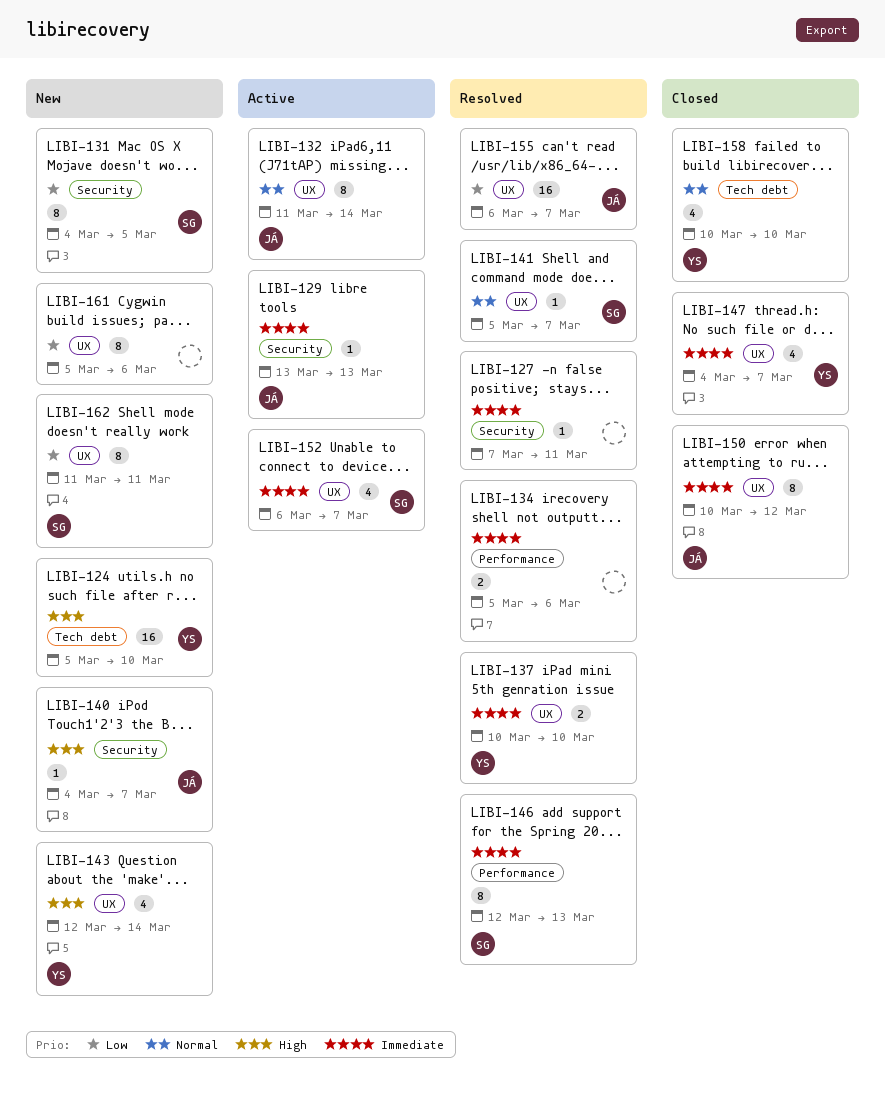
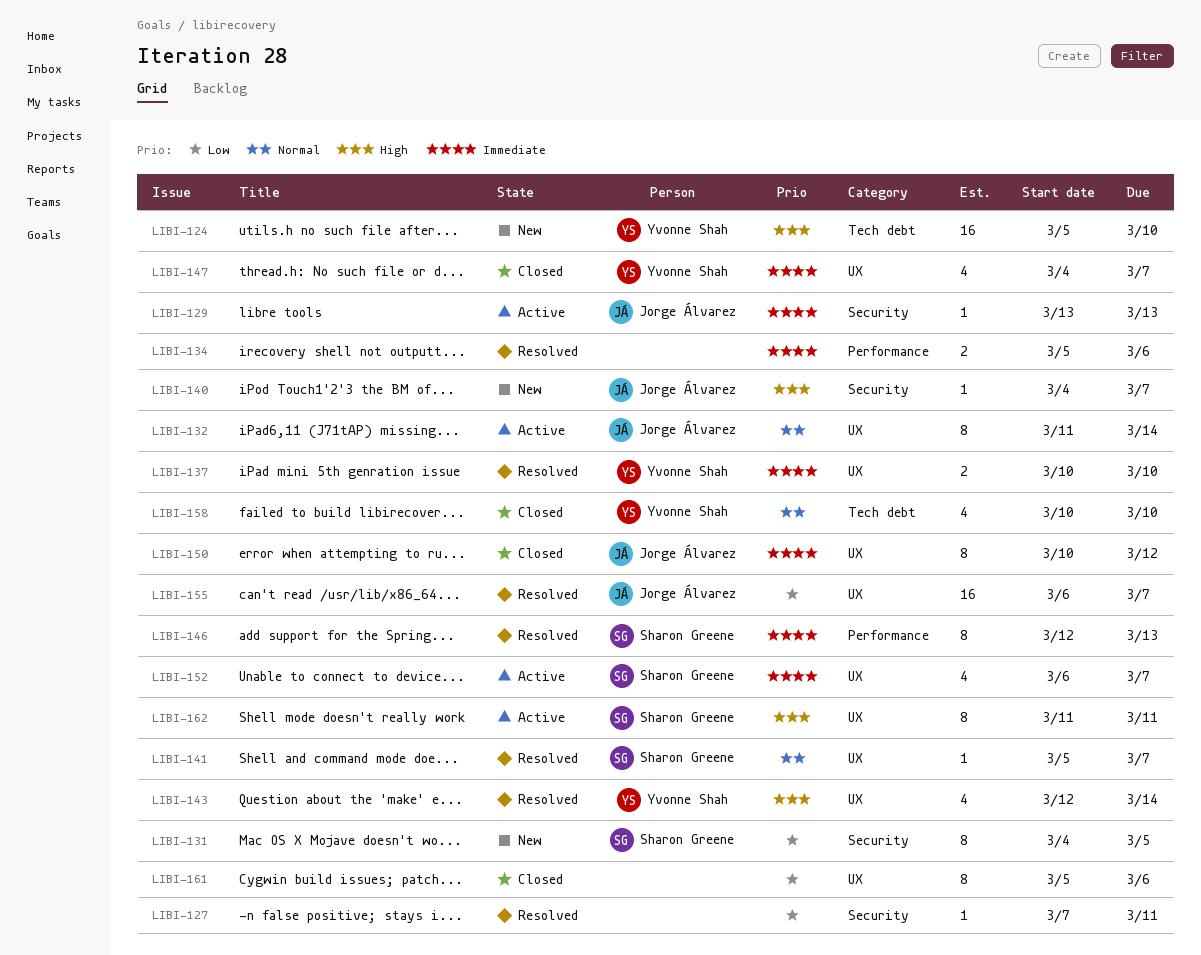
LIBI-127, priority: Immediate -> Low
LIBI-143, status: New -> Resolved
LIBI-161, status: New -> Closed
LIBI-162, status: New -> Active
LIBI-162, priority: Low -> High

